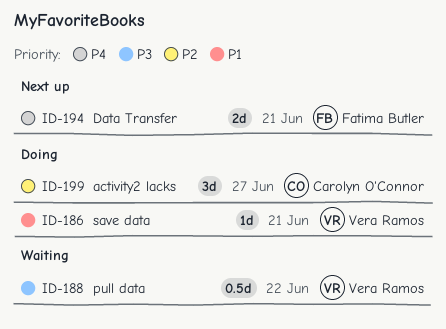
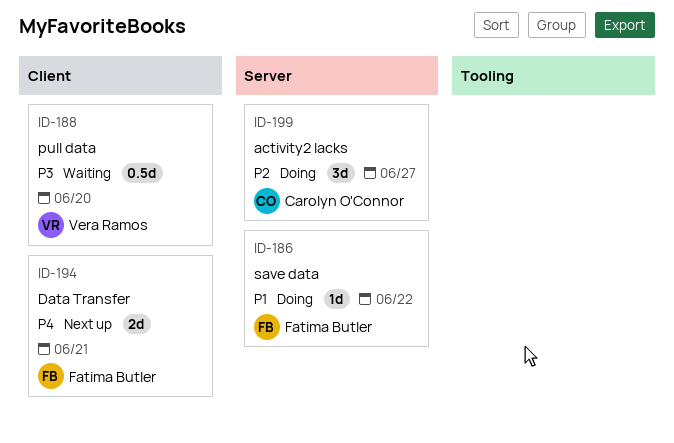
ID-186, owner: Vera Ramos -> Fatima Butler
ID-186, due: Jun 21 -> Jun 22
ID-188, due: Jun 22 -> Jun 20

